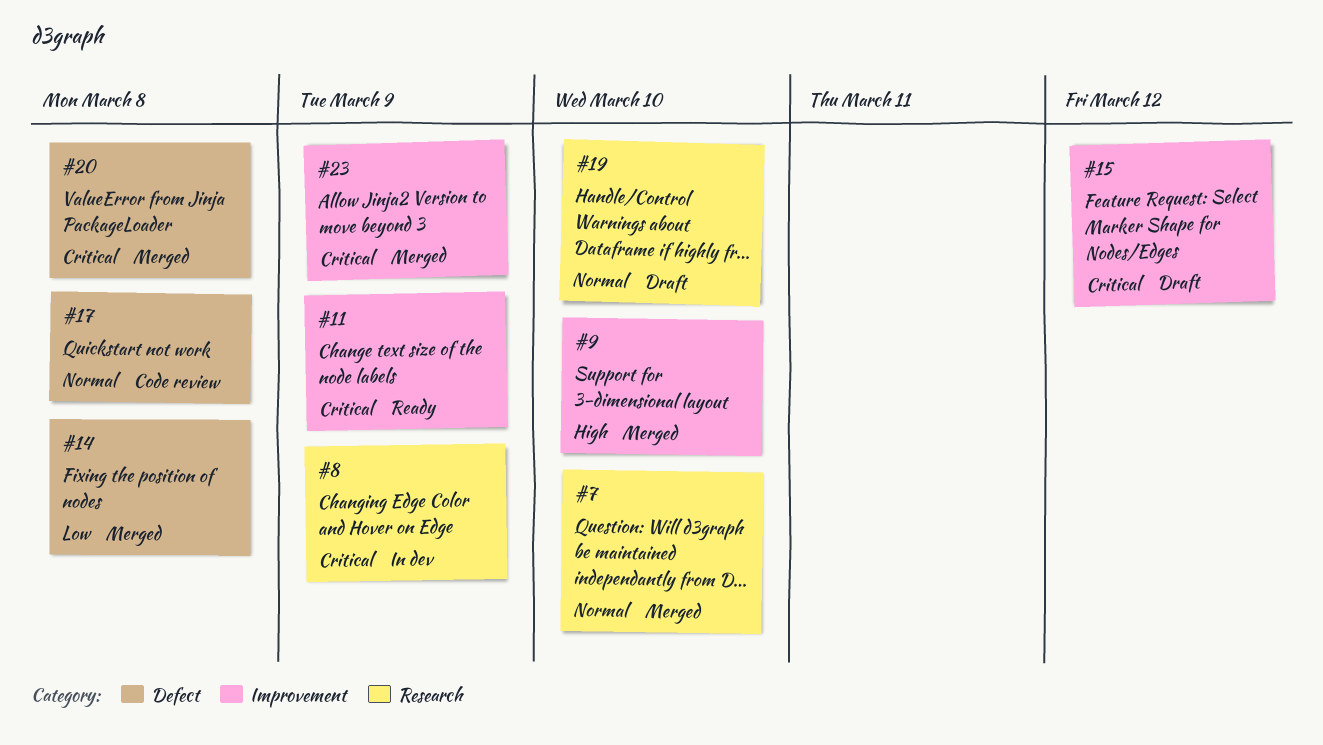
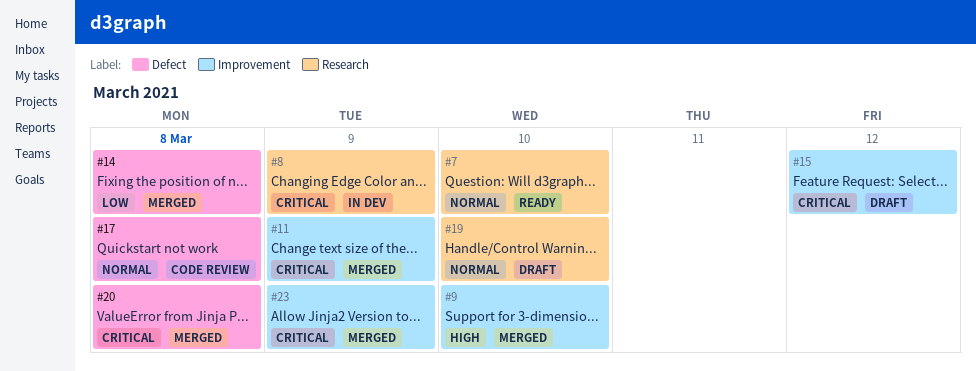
#7, status: Merged -> Ready
#11, status: Ready -> Merged

